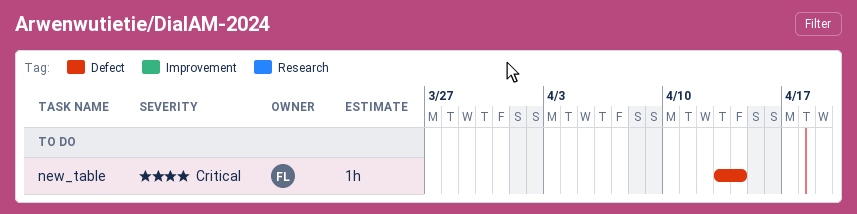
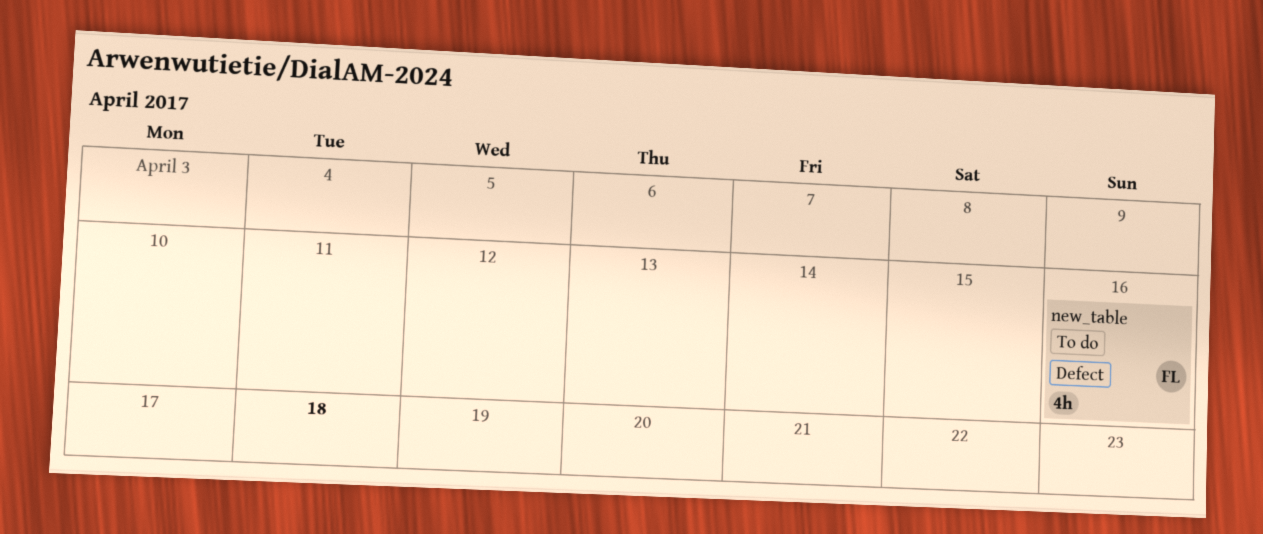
new_table, estimate: 1h -> 4h
new_table, due: Apr 14 -> Apr 16

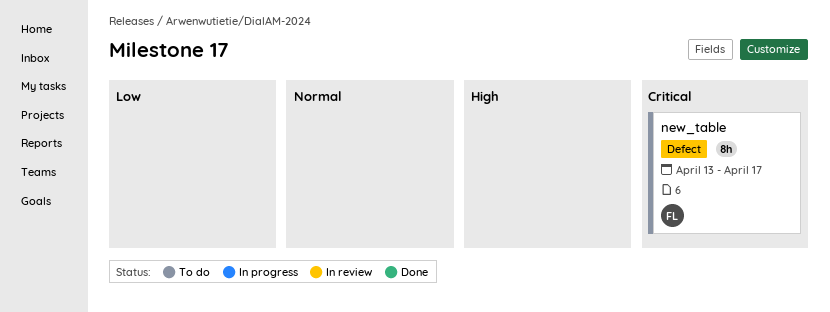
new_table, estimate: 4h -> 8h
new_table, due: Apr 16 -> Apr 17

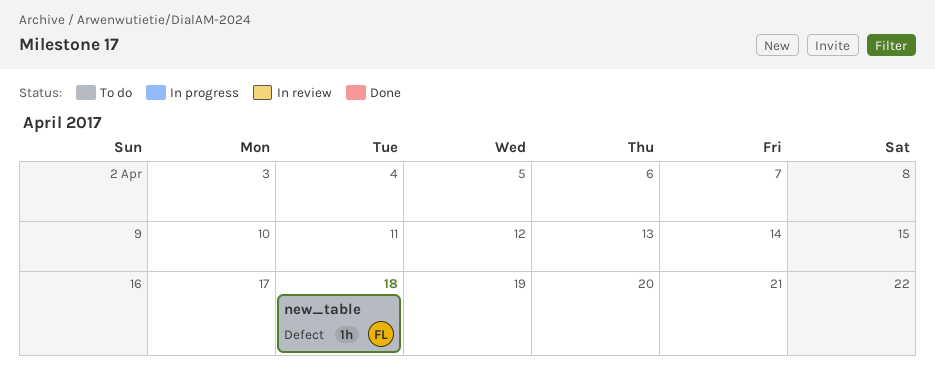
new_table, estimate: 8h -> 1h
new_table, due: Apr 17 -> Apr 18

